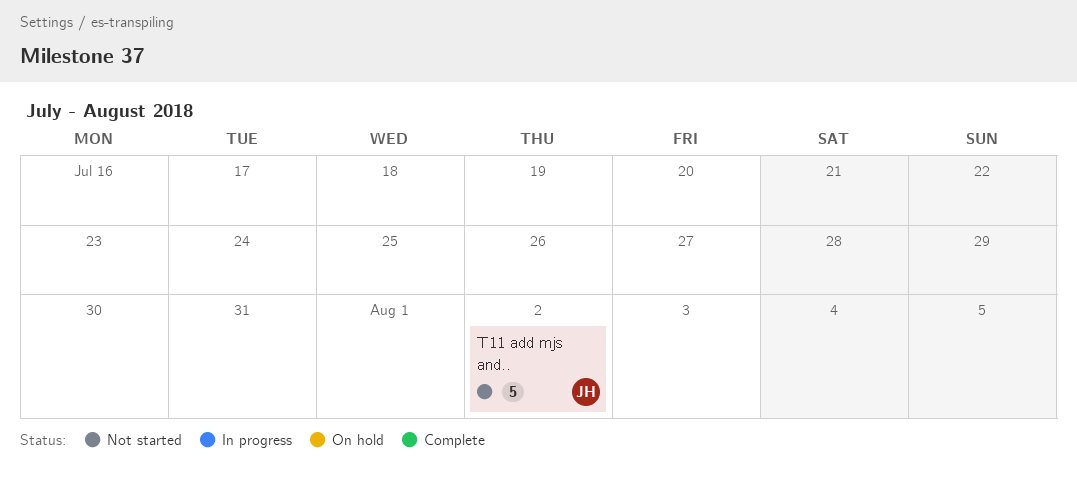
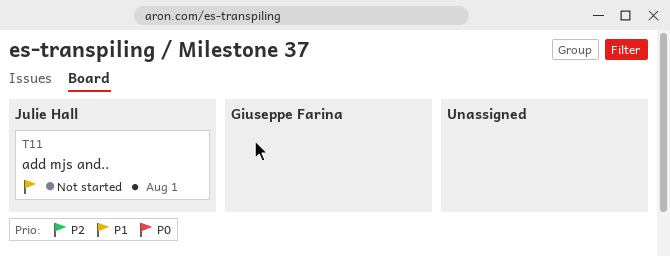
T11, estimate: 5 -> 1
T11, due: Aug 2 -> Aug 1

